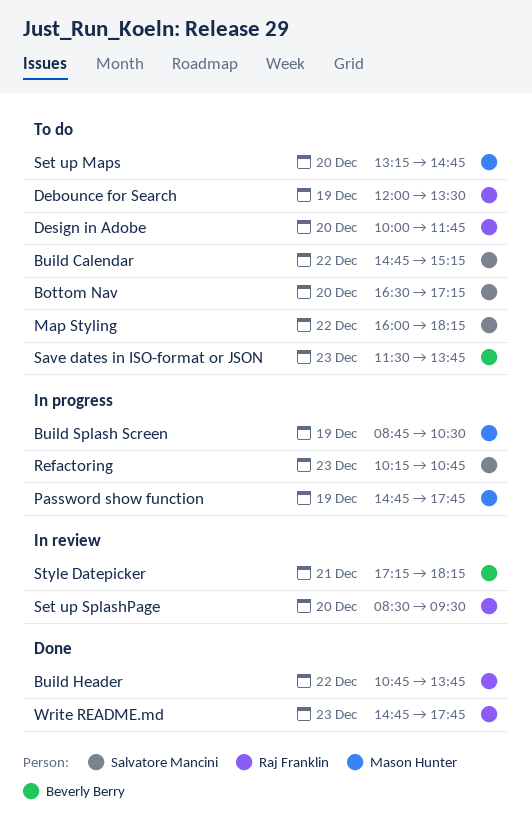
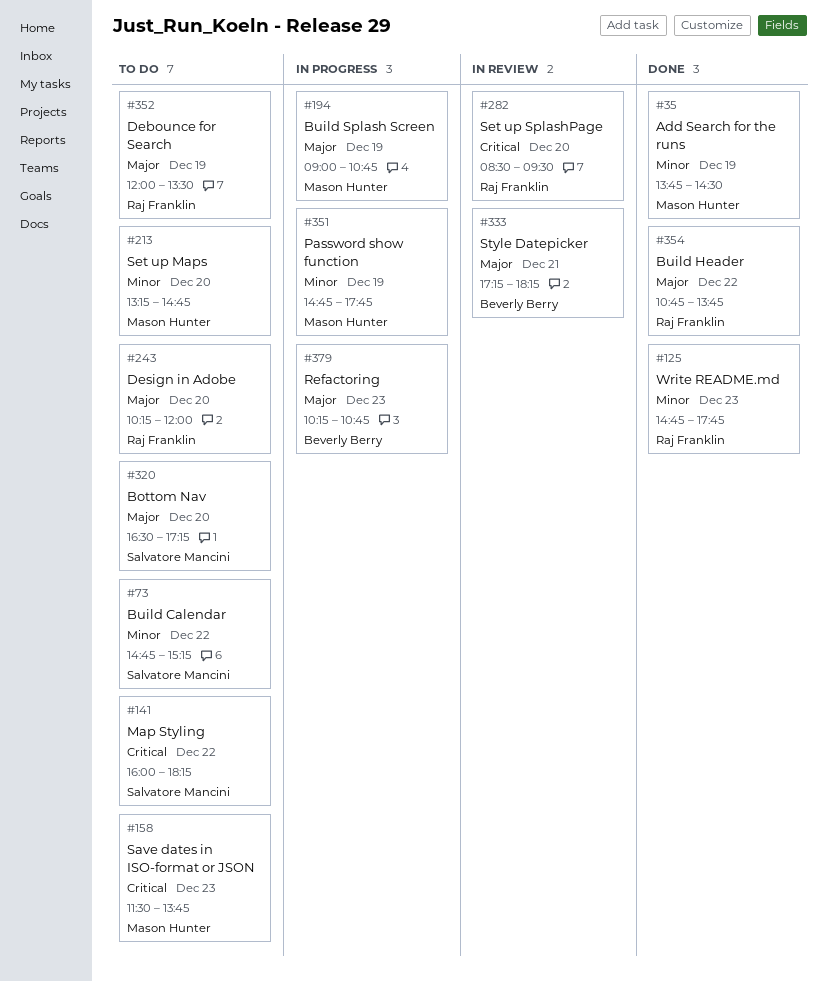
Add Search for the runs: none -> present
Build Splash Screen, begins: 08:45 -> 09:00
Build Splash Screen, ends: 10:30 -> 10:45
Design in Adobe, begins: 10:00 -> 10:15
Design in Adobe, ends: 11:45 -> 12:00
Refactoring, owner: Salvatore Mancini -> Beverly Berry
Save dates in ISO-format or JSON, owner: Beverly Berry -> Mason Hunter

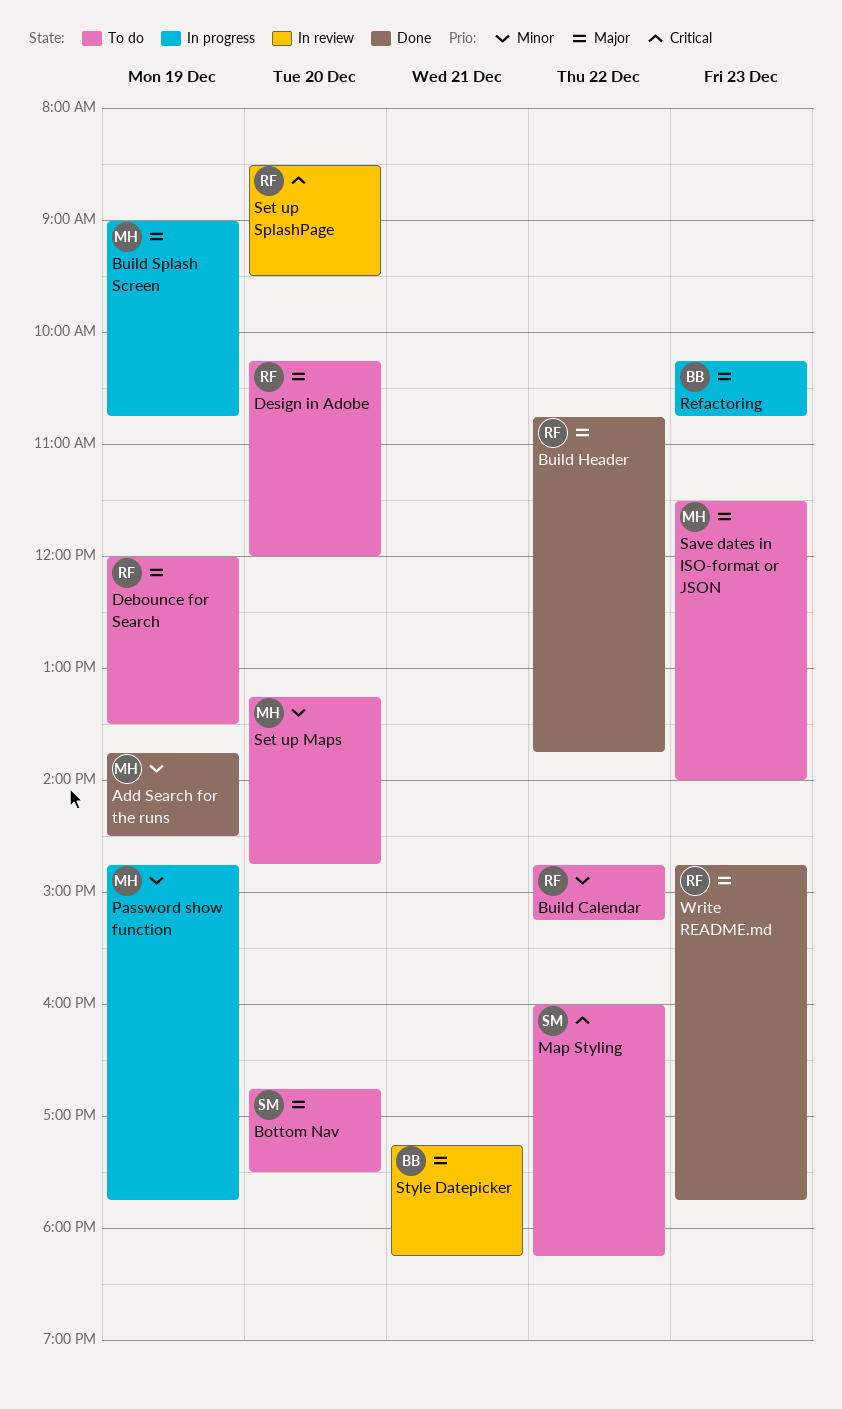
Bottom Nav, begins: 16:30 -> 16:45
Bottom Nav, ends: 17:15 -> 17:30
Build Calendar, owner: Salvatore Mancini -> Raj Franklin
Save dates in ISO-format or JSON, priority: Critical -> Major
Save dates in ISO-format or JSON, ends: 13:45 -> 14:00
Write README.md, priority: Minor -> Major

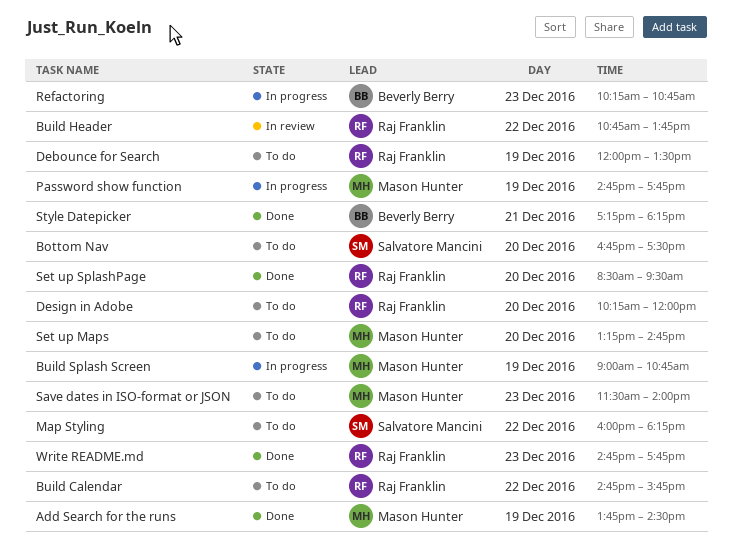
Build Calendar, ends: 15:15 -> 15:45
Build Header, status: Done -> In review
Set up SplashPage, status: In review -> Done
Style Datepicker, status: In review -> Done

